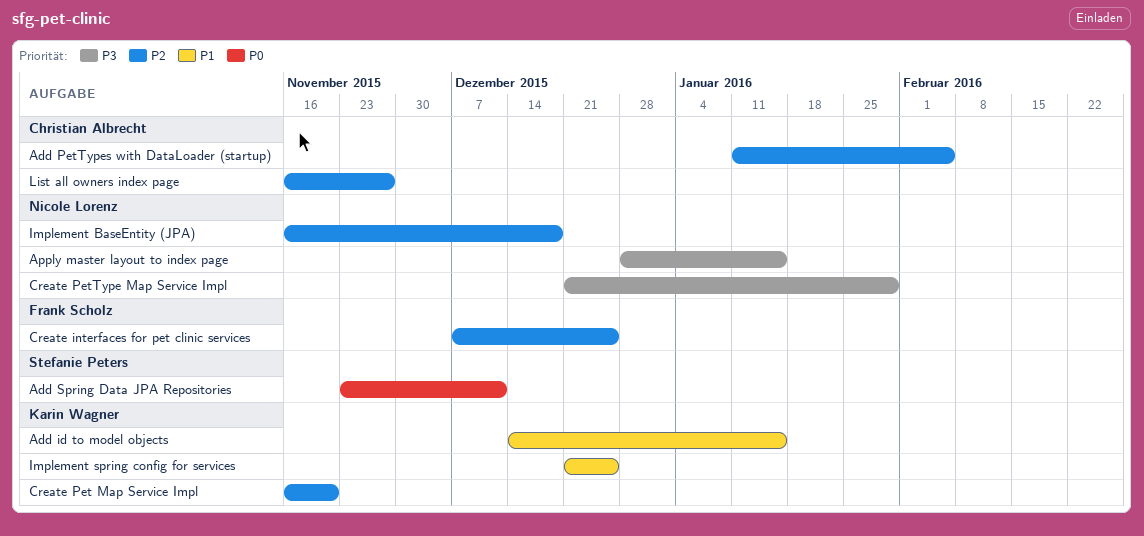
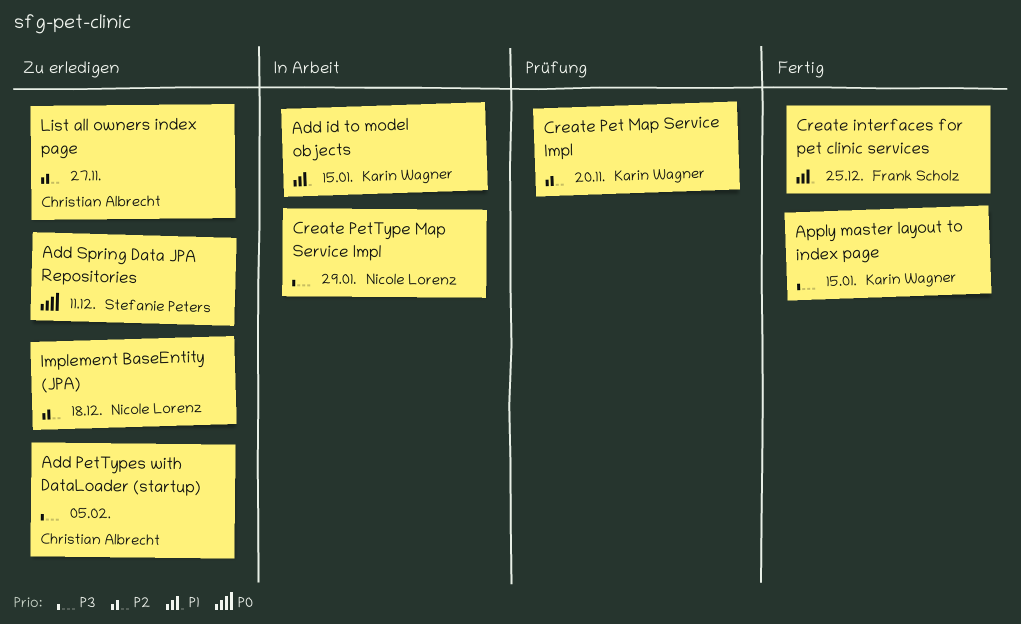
Add PetTypes with DataLoader (startup), priority: P2 -> P3
Apply master layout to index page, owner: Nicole Lorenz -> Karin Wagner
Create interfaces for pet clinic services, priority: P2 -> P1
Implement spring config for services: present -> none

